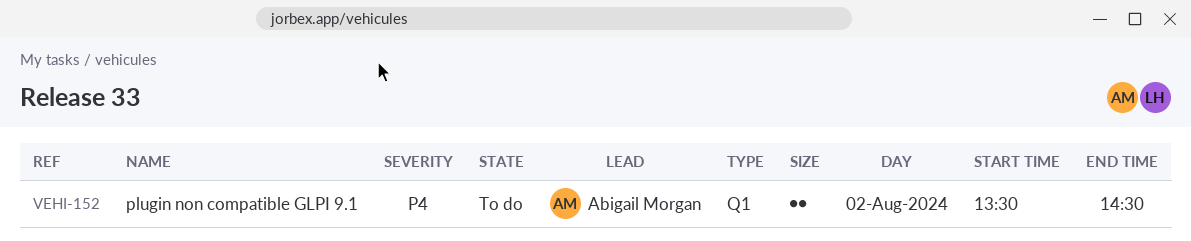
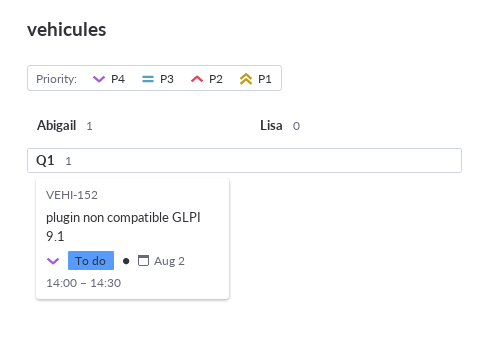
VEHI-152, estimate: 2 -> 1
VEHI-152, begins: 13:30 -> 14:00

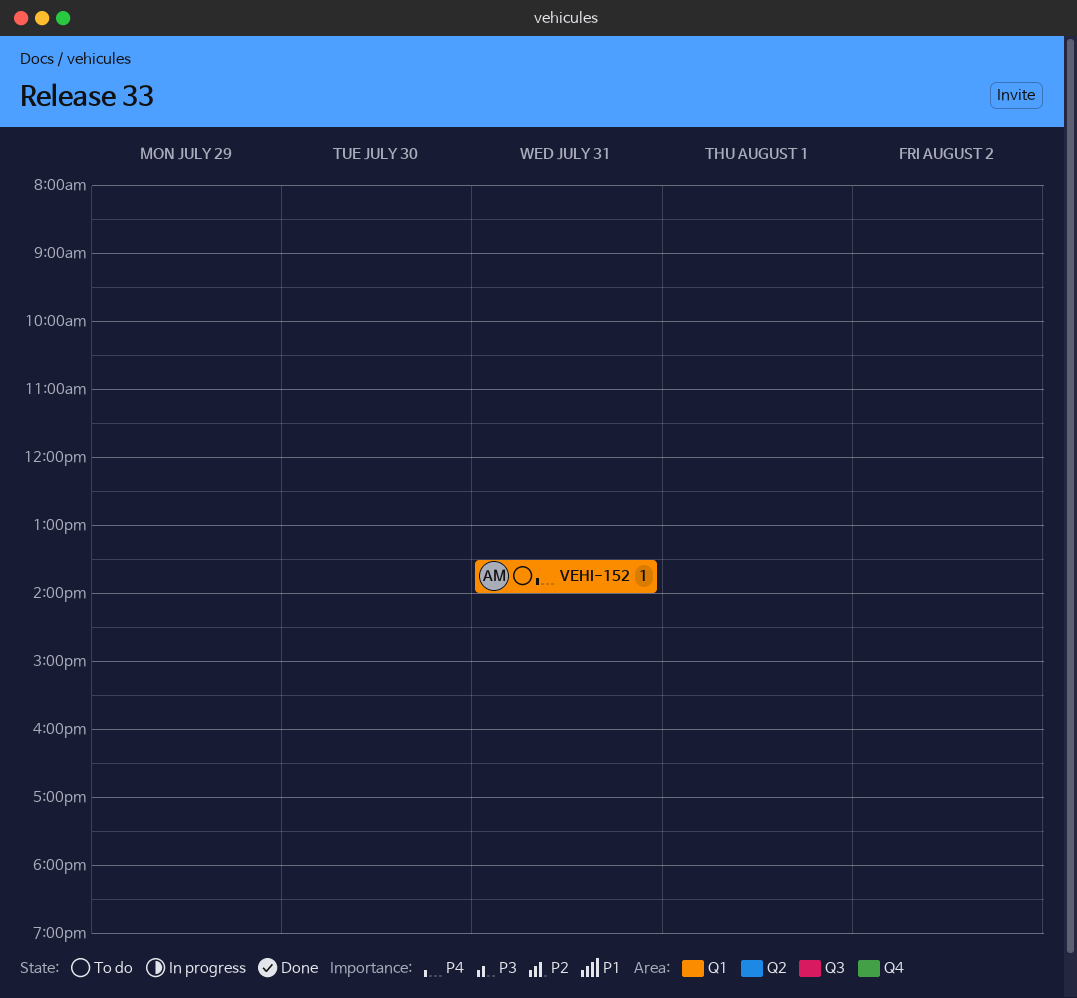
VEHI-152, day: Aug 2 -> Jul 31
VEHI-152, begins: 14:00 -> 13:30
VEHI-152, ends: 14:30 -> 14:00

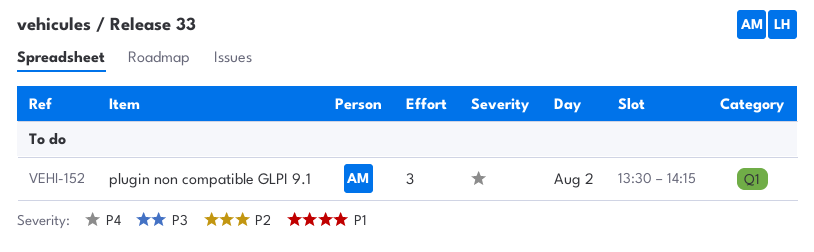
VEHI-152, estimate: 1 -> 3
VEHI-152, day: Jul 31 -> Aug 2
VEHI-152, ends: 14:00 -> 14:15

